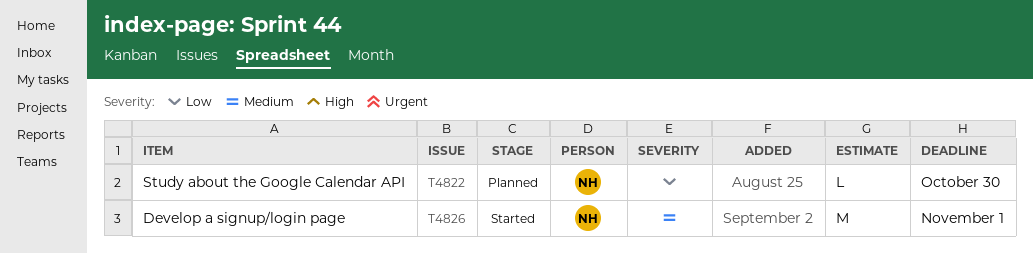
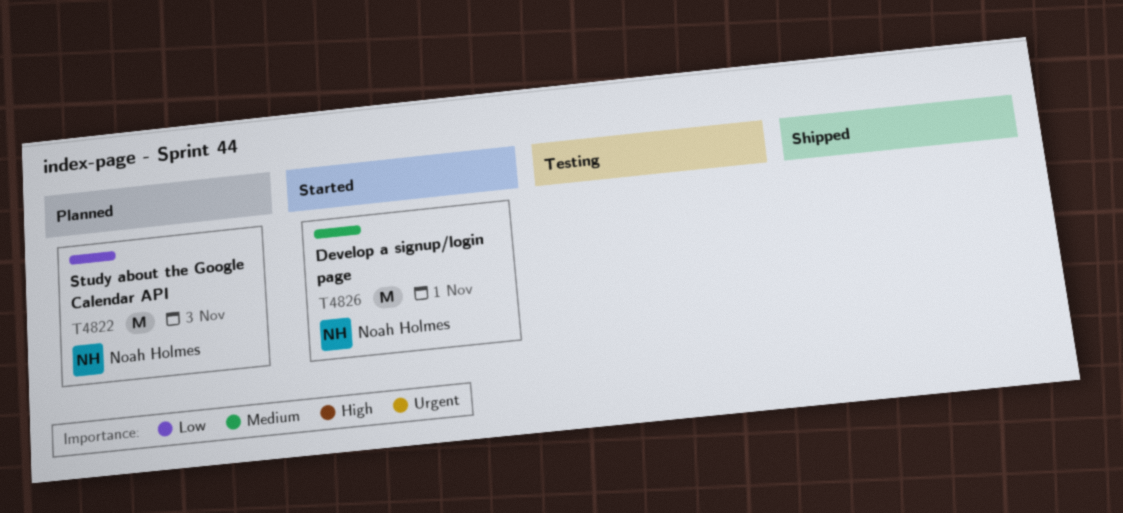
T4822, estimate: L -> M
T4822, due: Oct 30 -> Nov 3

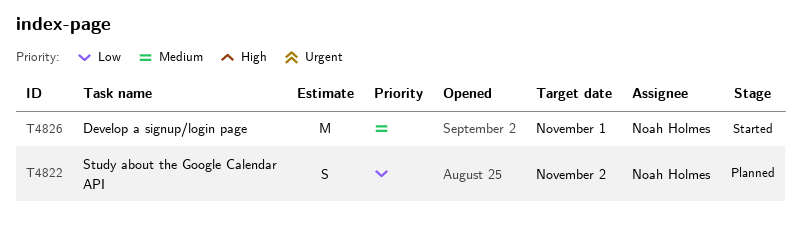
T4822, estimate: M -> S
T4822, due: Nov 3 -> Nov 2

